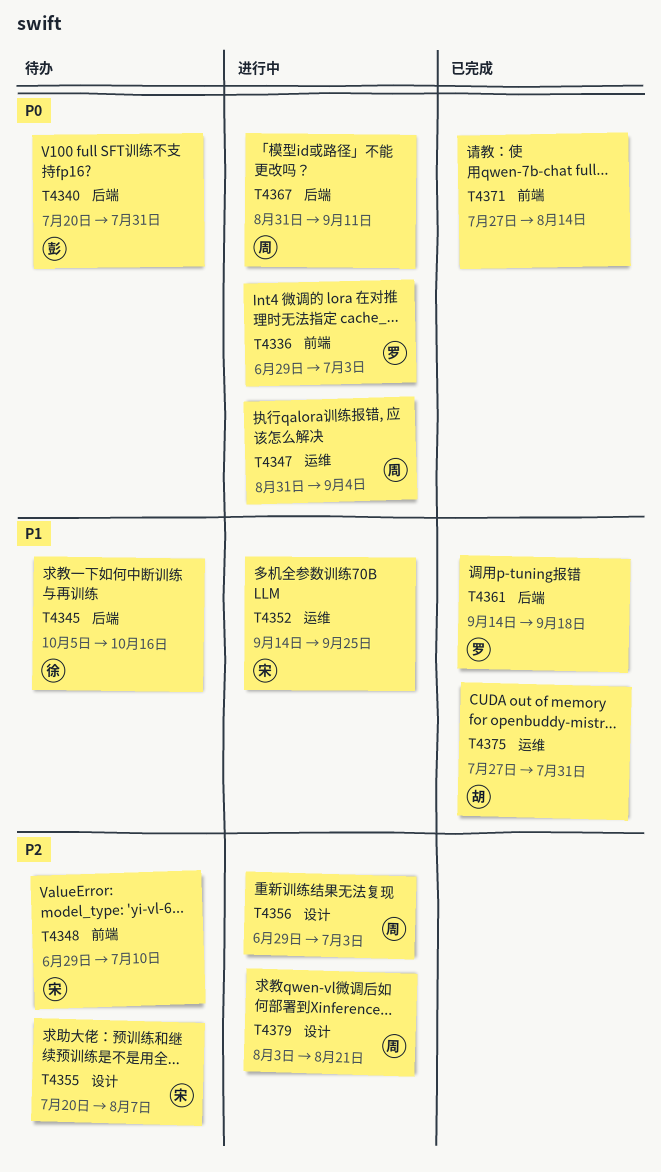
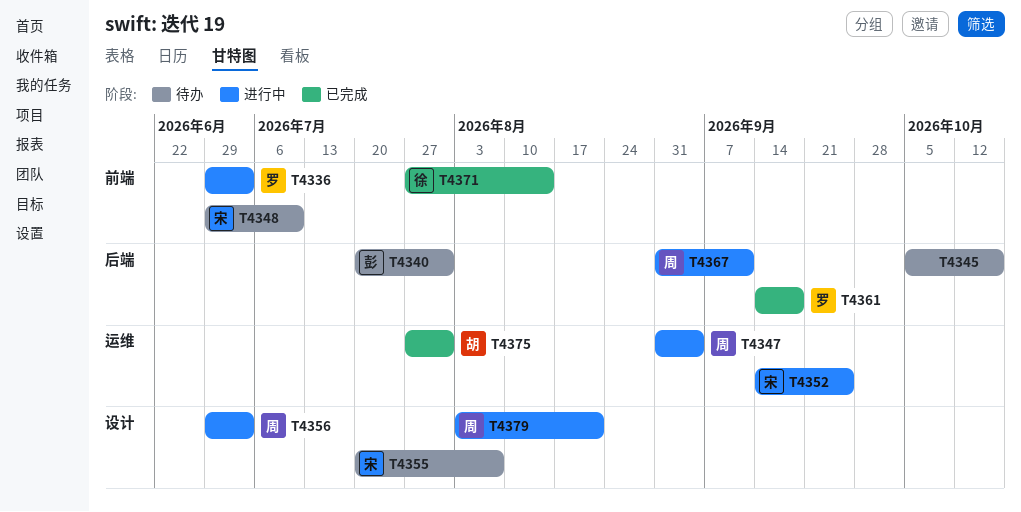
T4345, owner: 徐 -> none
T4371, owner: none -> 徐

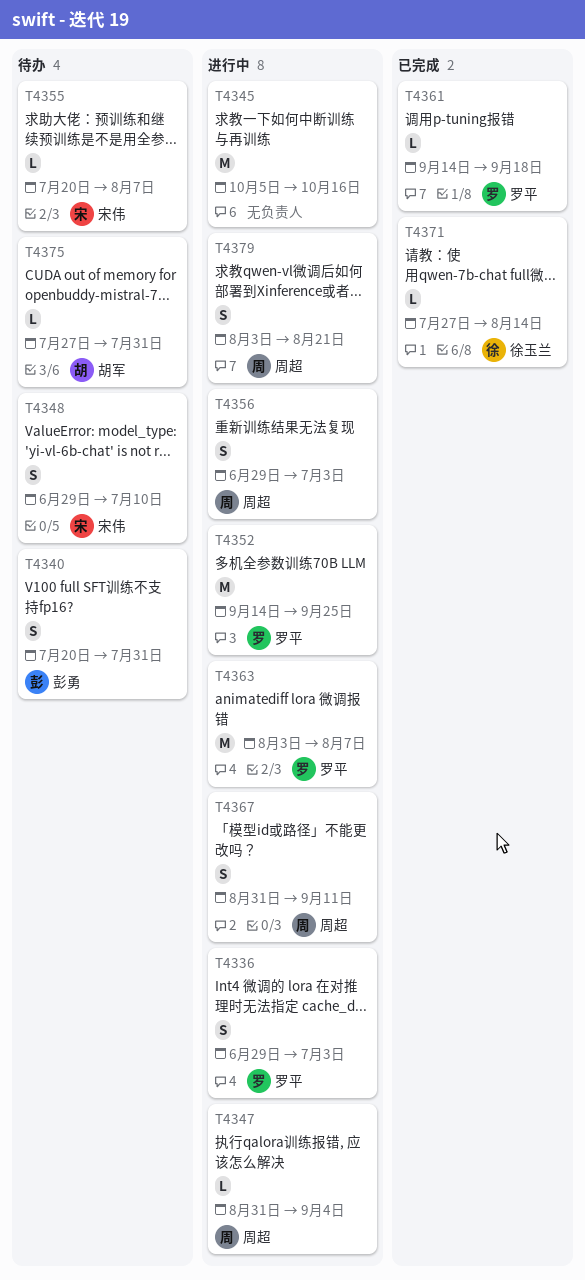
T4345, status: 待办 -> 进行中
T4352, owner: 宋伟 -> 罗平
T4363: none -> present
T4375, status: 已完成 -> 待办

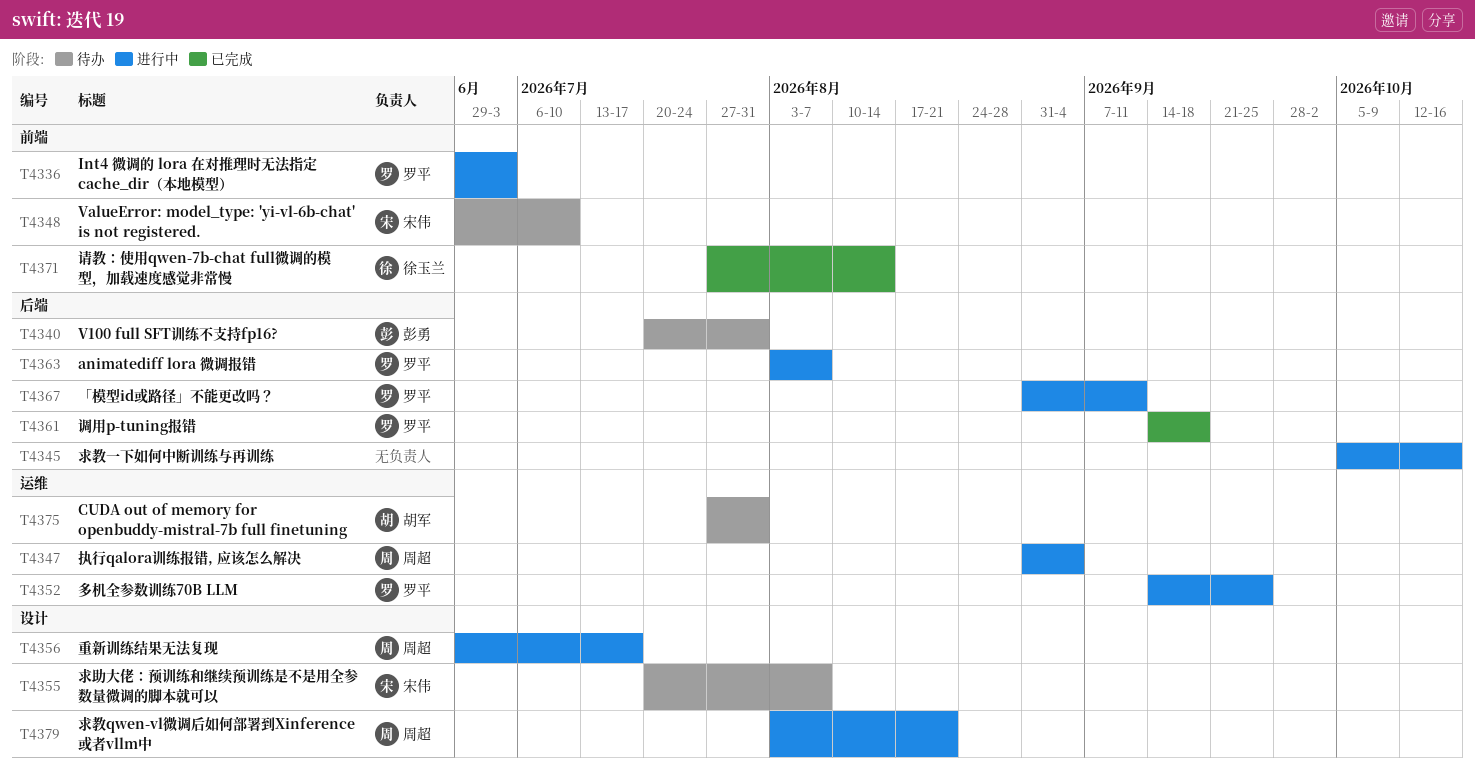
T4356, due: Jul 3 -> Jul 17
T4367, owner: 周超 -> 罗平

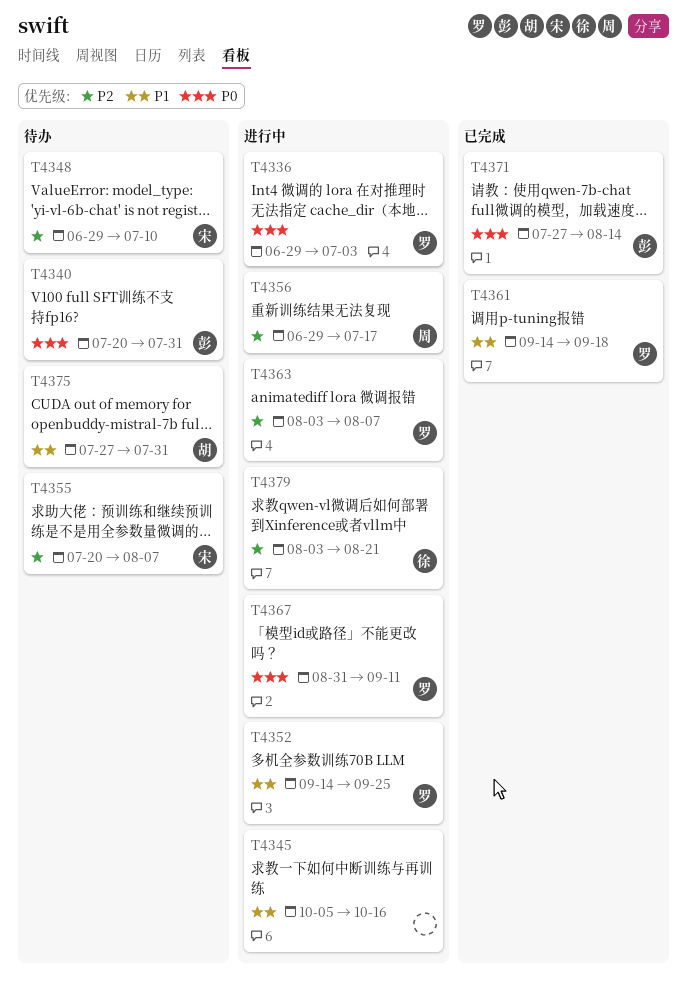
T4347: present -> none
T4371, owner: 徐玉兰 -> 彭勇
T4379, owner: 周超 -> 徐玉兰

